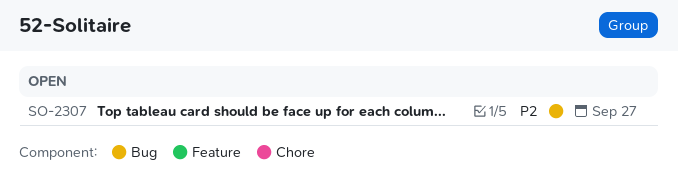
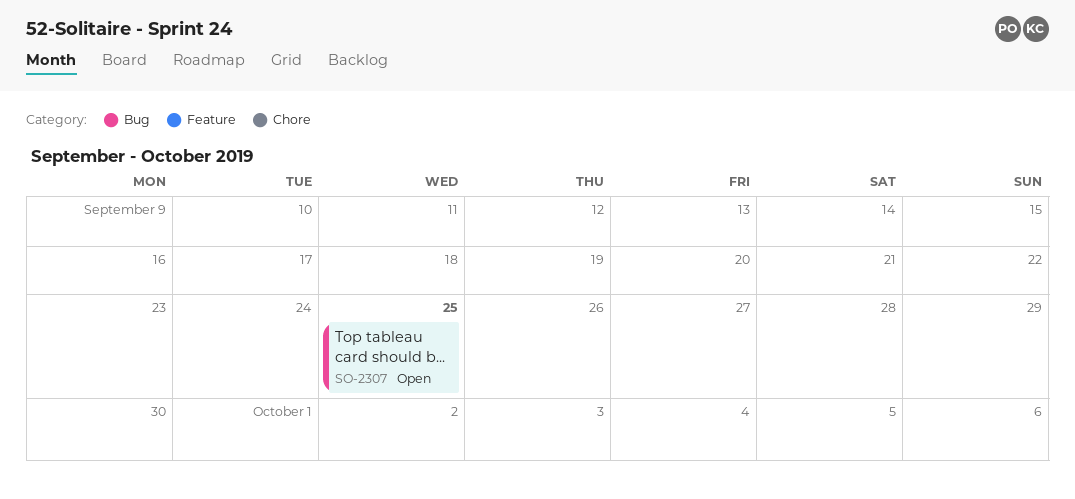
SO-2307, due: Sep 27 -> Sep 25

